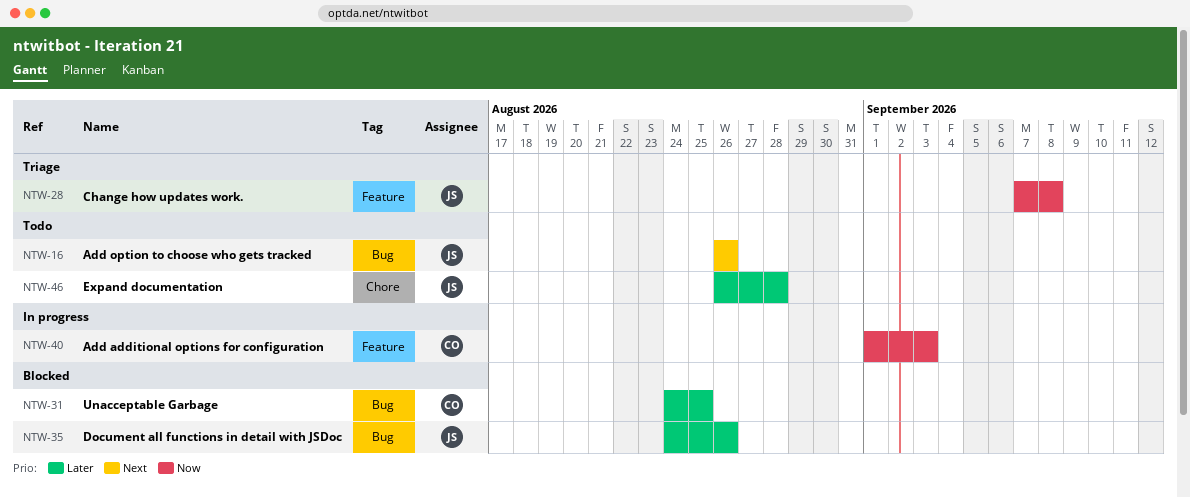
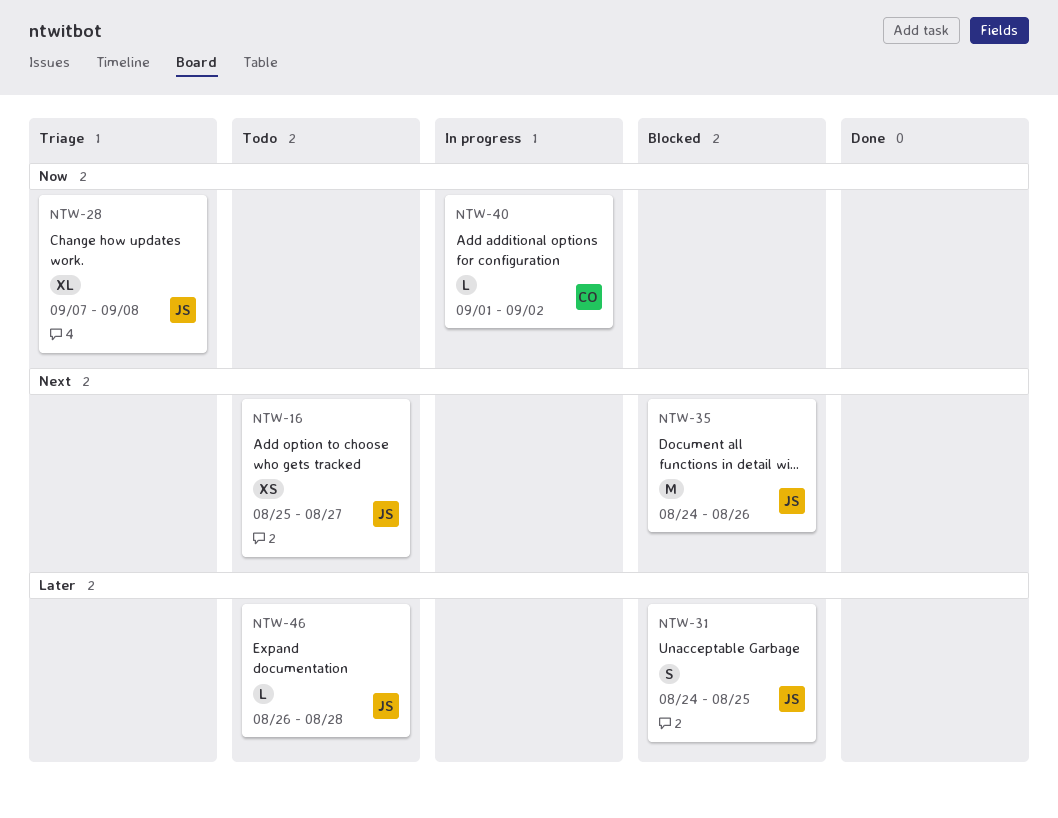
NTW-16, start: Aug 26 -> Aug 25
NTW-16, due: Aug 26 -> Aug 27
NTW-31, owner: CO -> JS
NTW-35, priority: Later -> Next
NTW-40, due: Sep 3 -> Sep 2

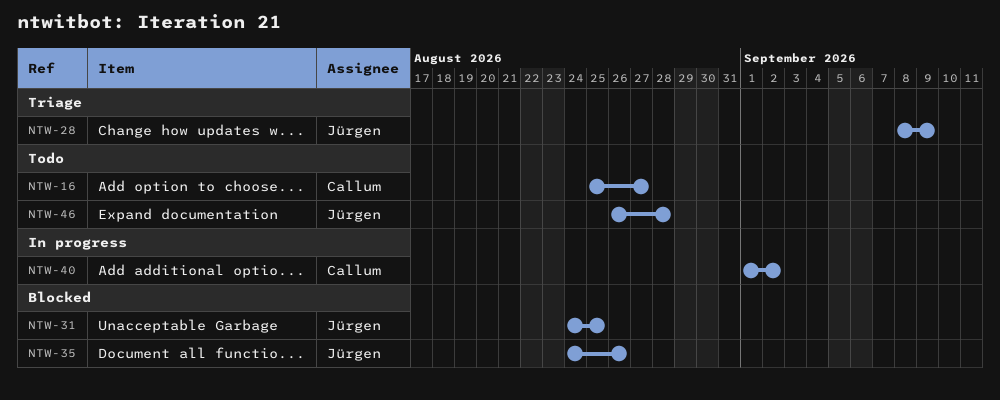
NTW-16, owner: Jürgen -> Callum
NTW-28, start: Sep 7 -> Sep 8
NTW-28, due: Sep 8 -> Sep 9

